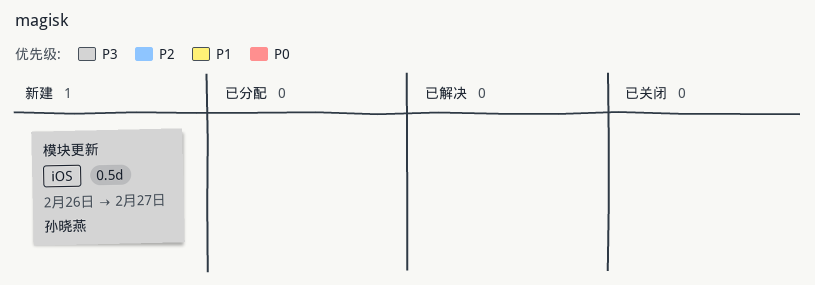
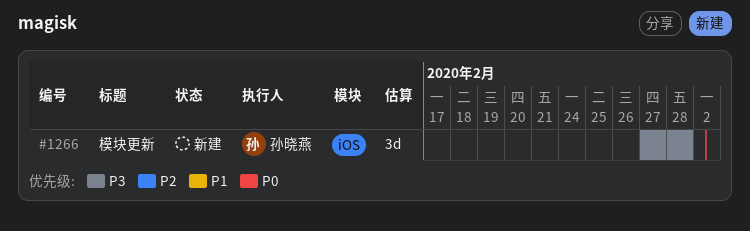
模块更新, estimate: 0.5d -> 3d
模块更新, start: Feb 26 -> Feb 27
模块更新, due: Feb 27 -> Feb 28

